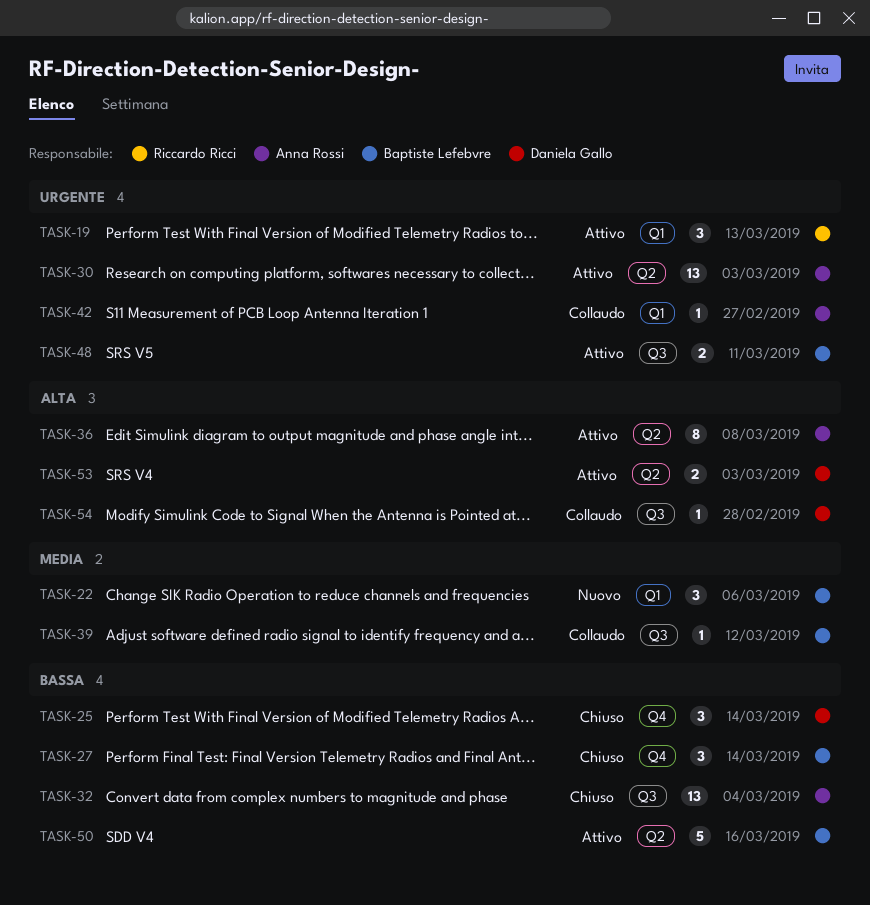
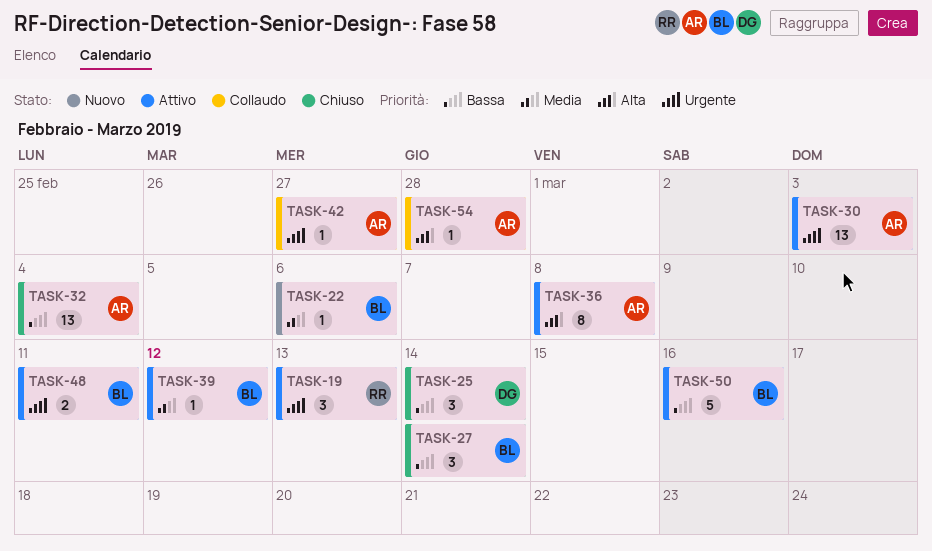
TASK-22, estimate: 3 -> 1
TASK-39, status: Collaudo -> Attivo
TASK-53: present -> none
TASK-54, owner: Daniela Gallo -> Anna Rossi

